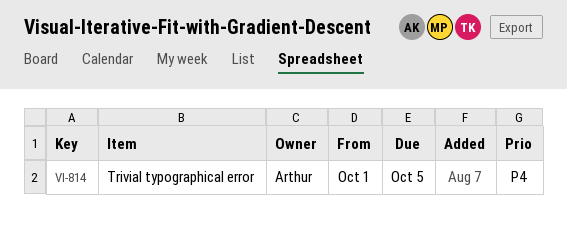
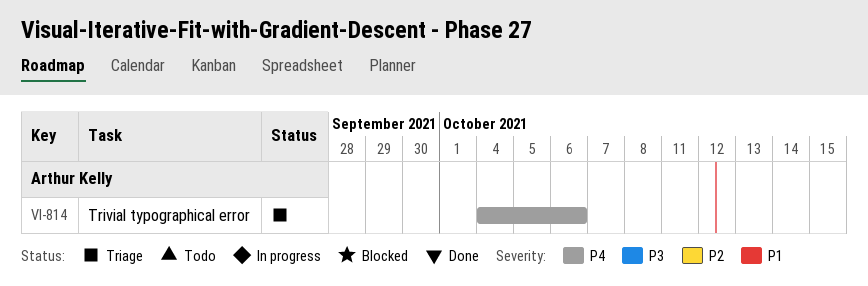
VI-814, start: Oct 1 -> Oct 4
VI-814, due: Oct 5 -> Oct 6

